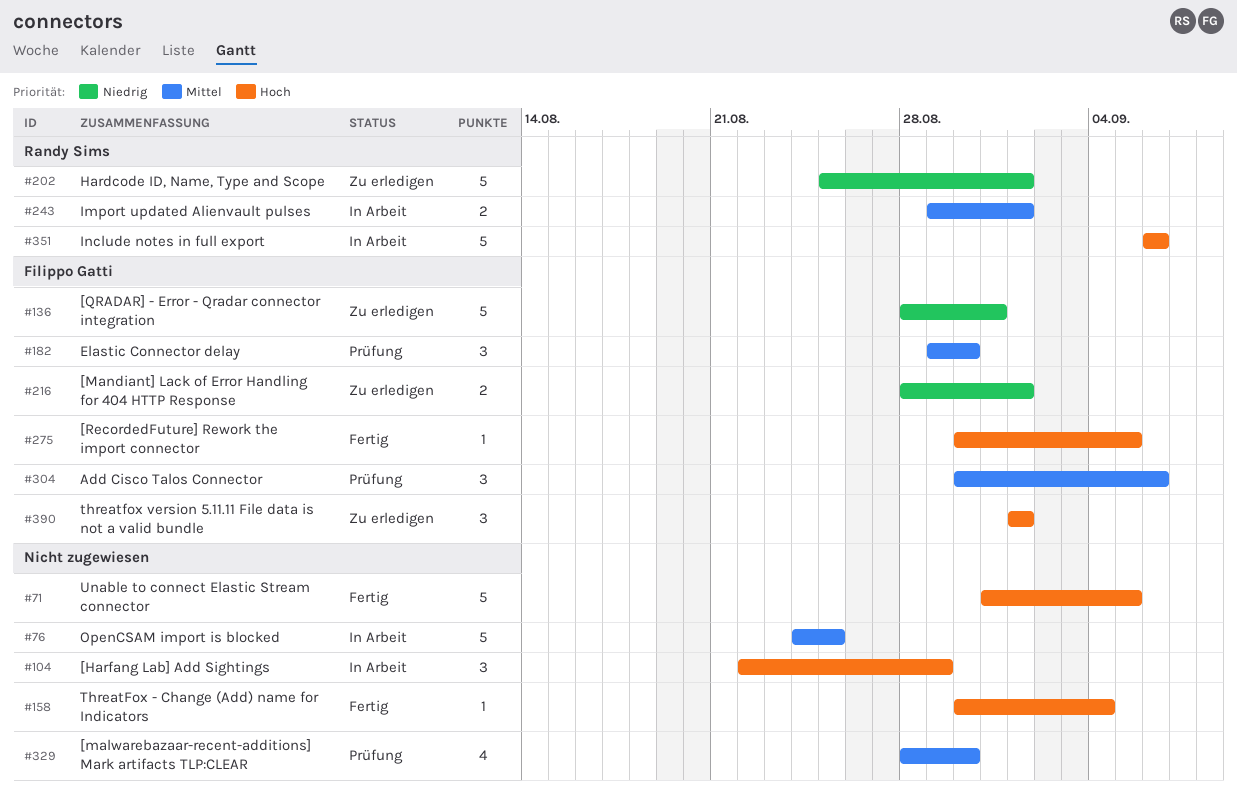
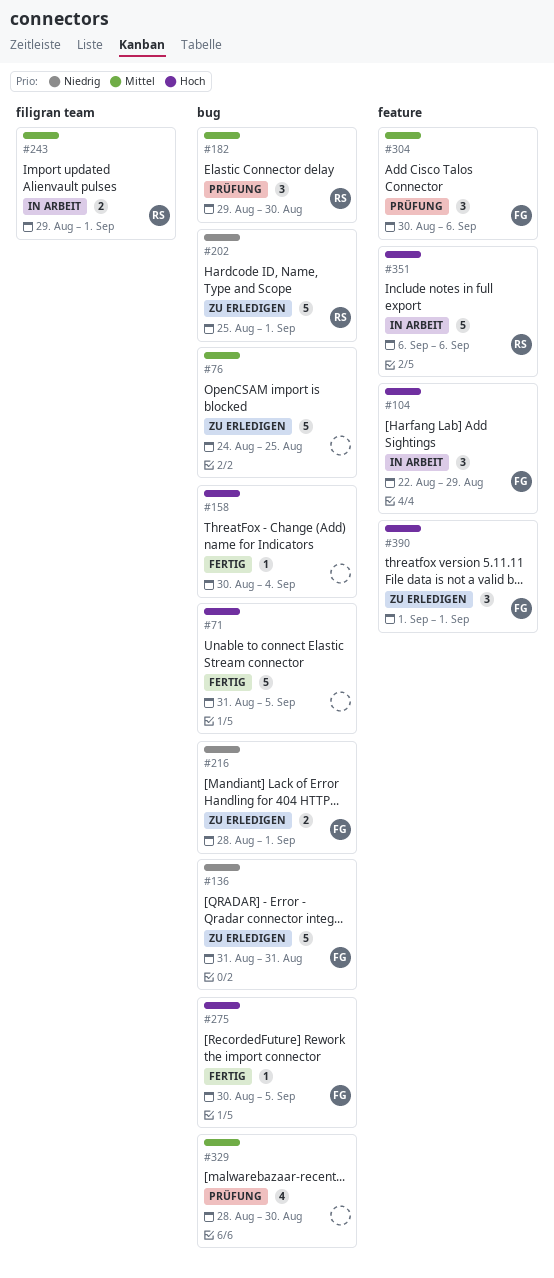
#76, status: In Arbeit -> Zu erledigen
#104, owner: none -> Filippo Gatti
#136, start: Aug 28 -> Aug 31
#182, owner: Filippo Gatti -> Randy Sims

